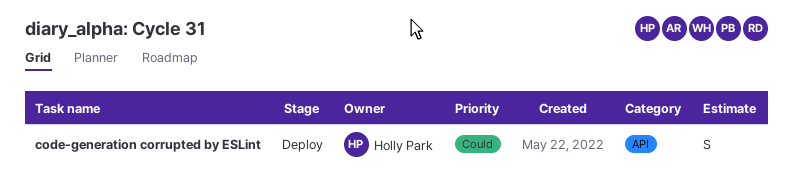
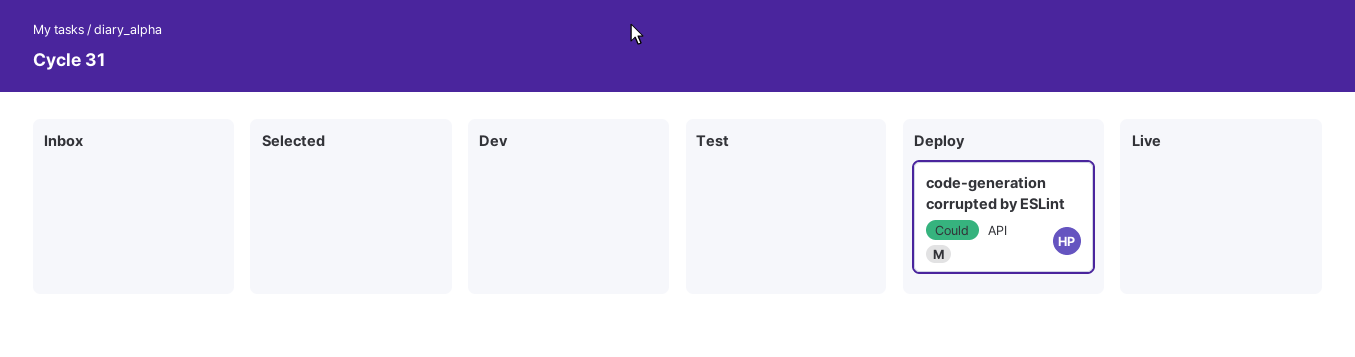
code-generation corrupted by ESLint, estimate: S -> M

